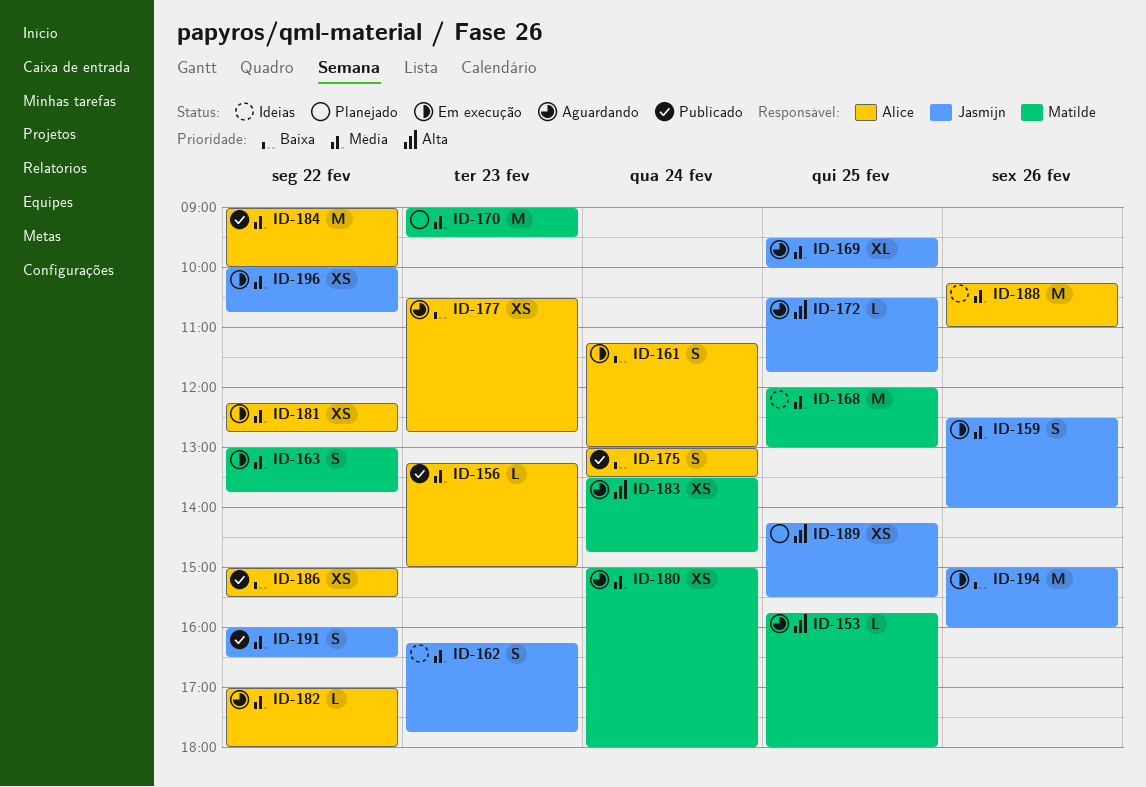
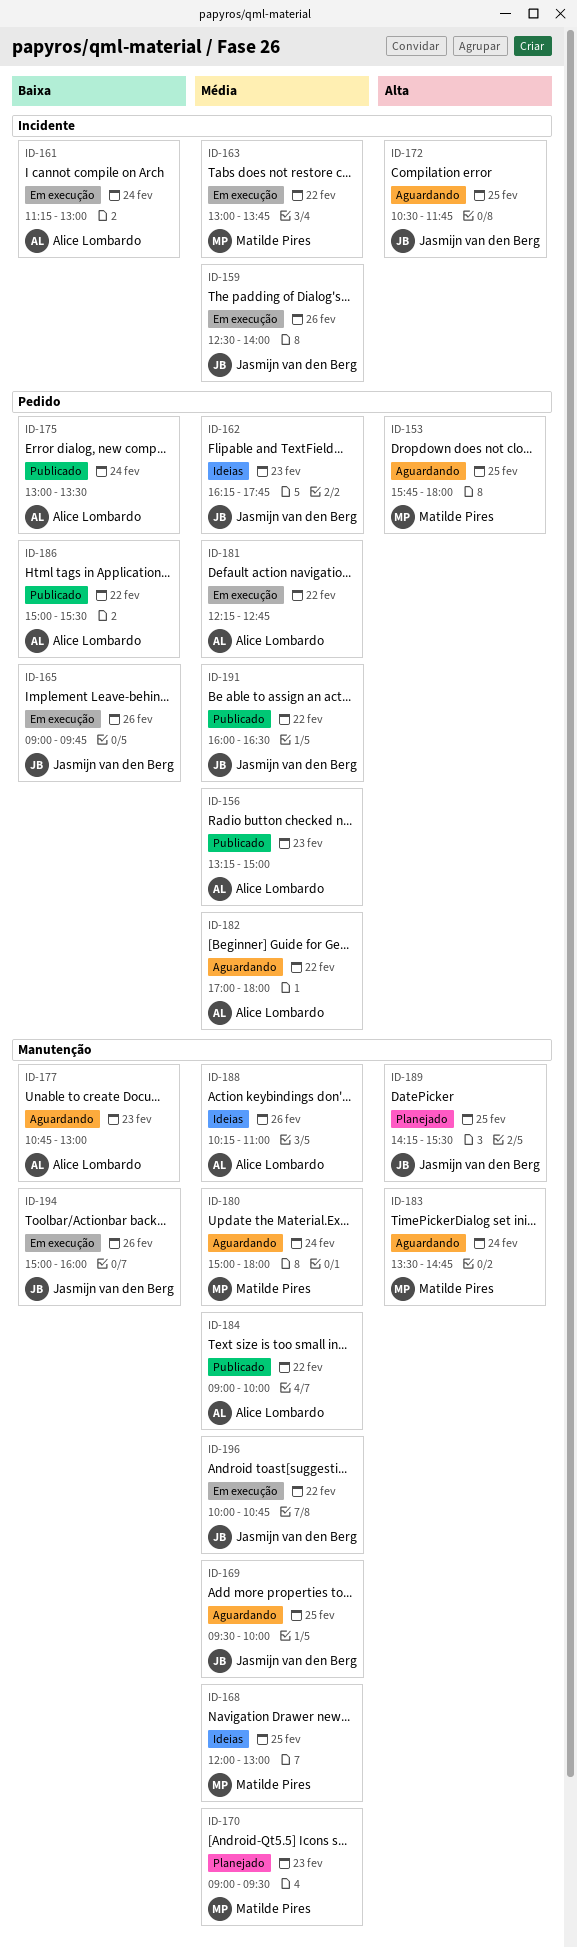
ID-165: none -> present
ID-177, begins: 10:30 -> 10:45
ID-177, ends: 12:45 -> 13:00

